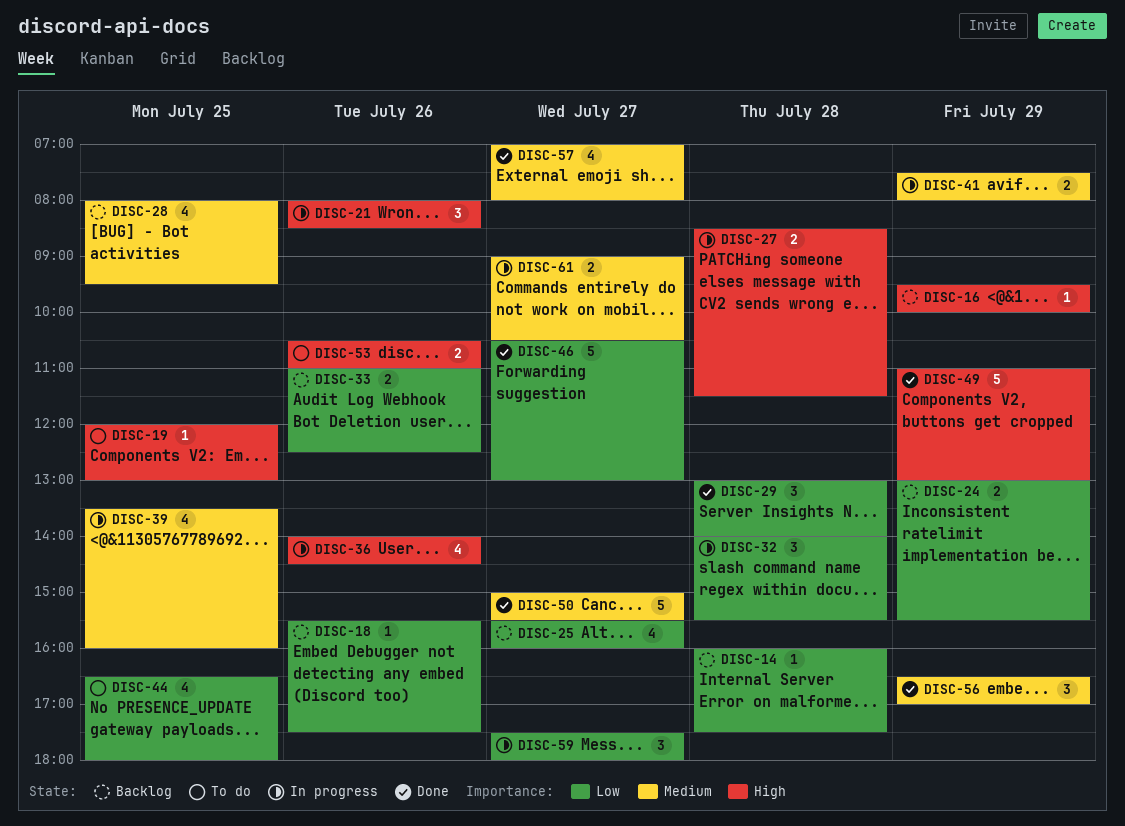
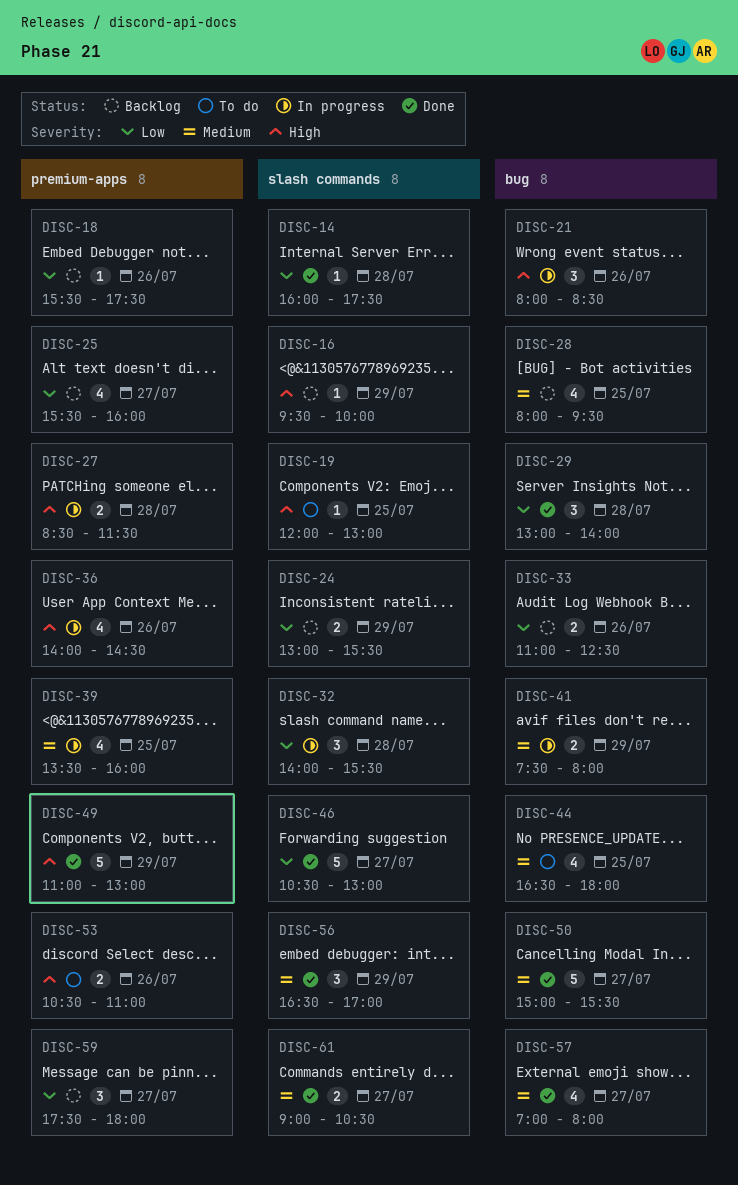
DISC-14, status: Backlog -> Done
DISC-44, priority: Low -> Medium
DISC-59, status: In progress -> Backlog
DISC-61, status: In progress -> Done

